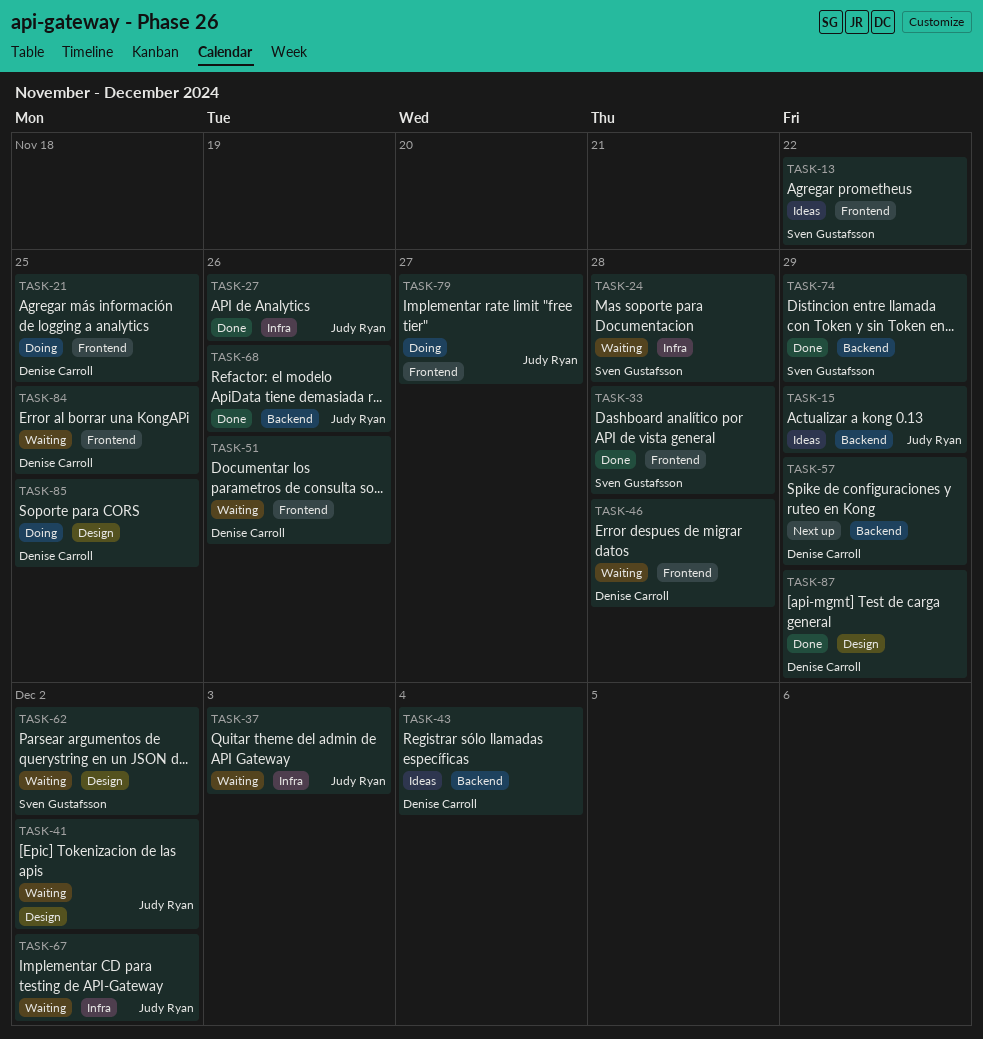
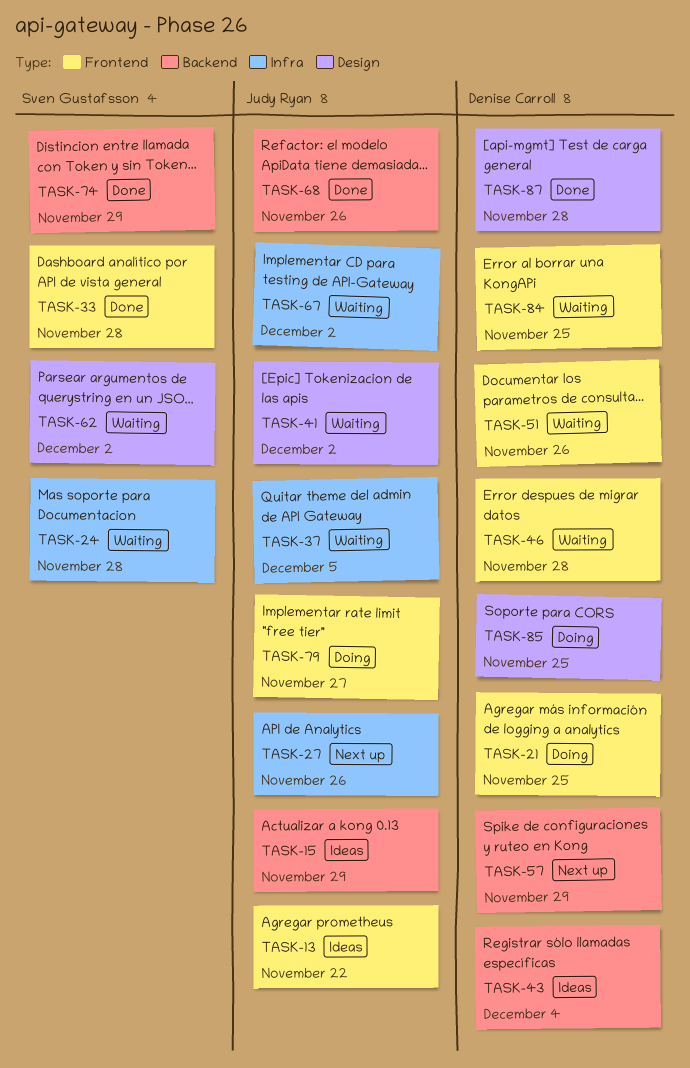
TASK-13, owner: Sven Gustafsson -> Judy Ryan
TASK-27, status: Done -> Next up
TASK-37, due: Dec 3 -> Dec 5
TASK-87, due: Nov 29 -> Nov 28

